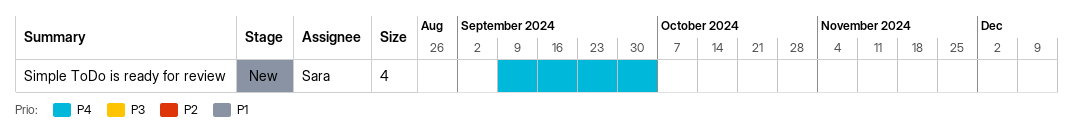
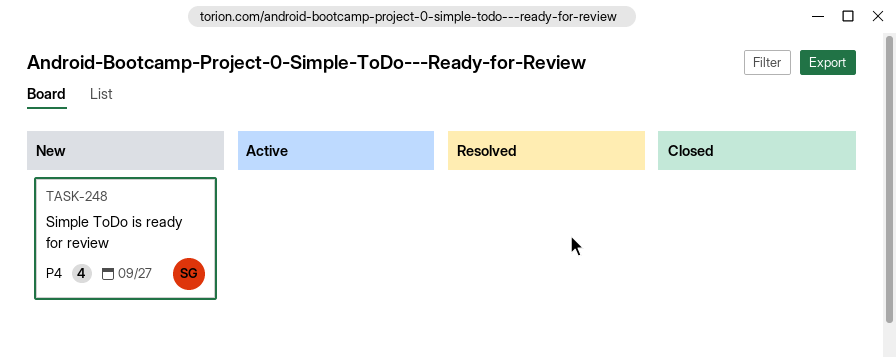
Simple ToDo is ready for review, due: Oct 4 -> Sep 27

